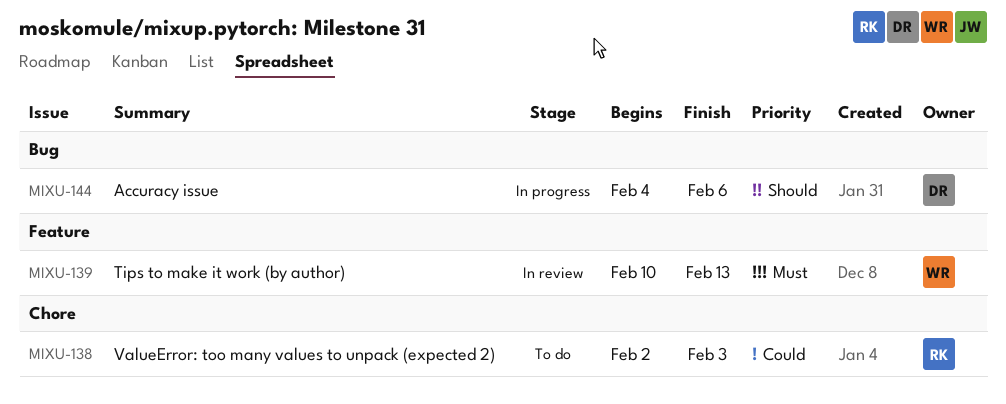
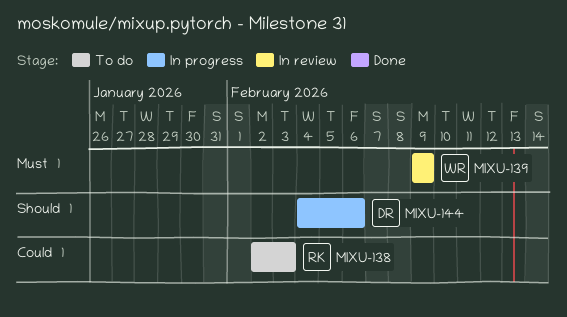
MIXU-139, start: Feb 10 -> Feb 9
MIXU-139, due: Feb 13 -> Feb 9

